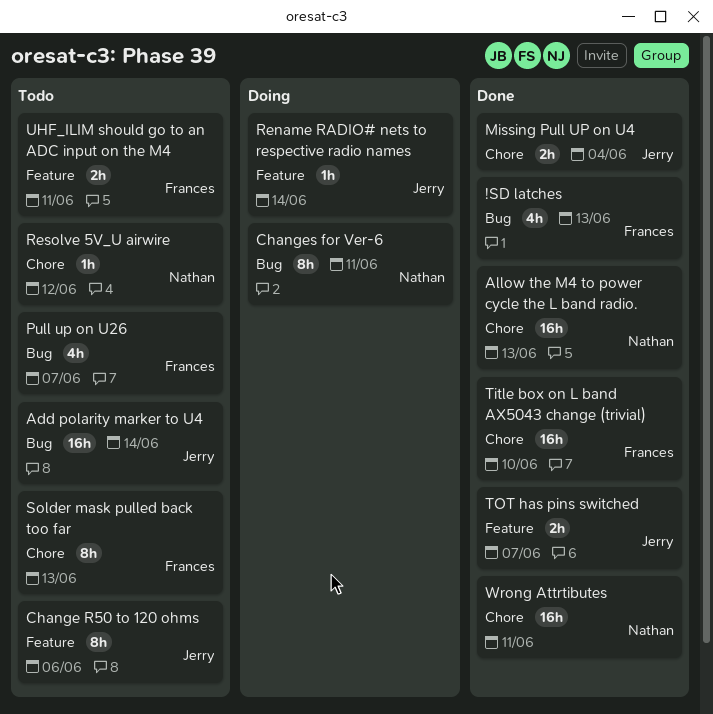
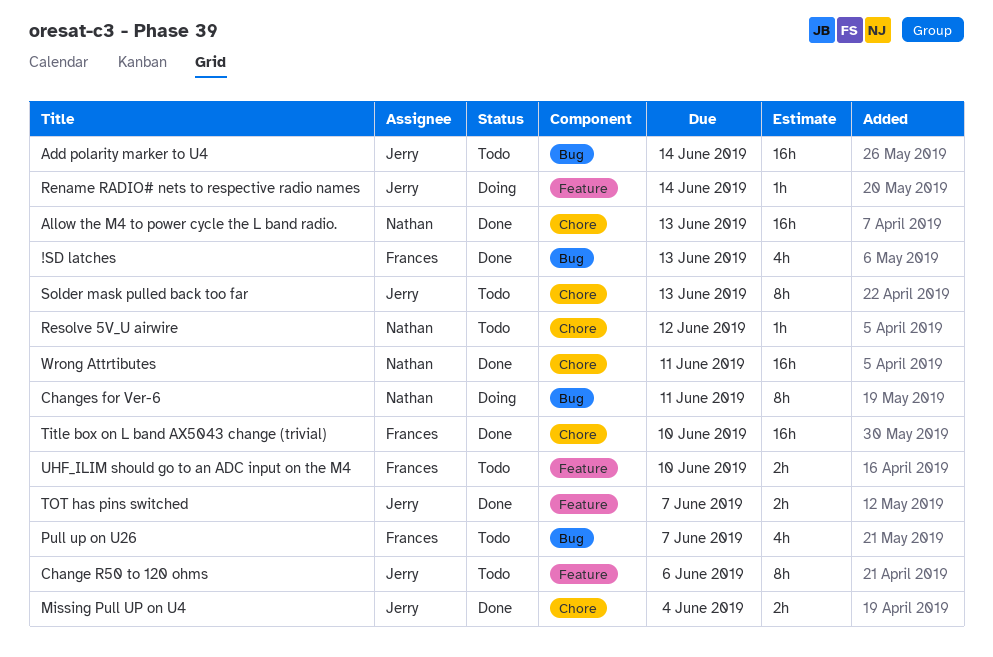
Solder mask pulled back too far, owner: Frances -> Jerry
UHF_ILIM should go to an ADC input on the M4, due: Jun 11 -> Jun 10

